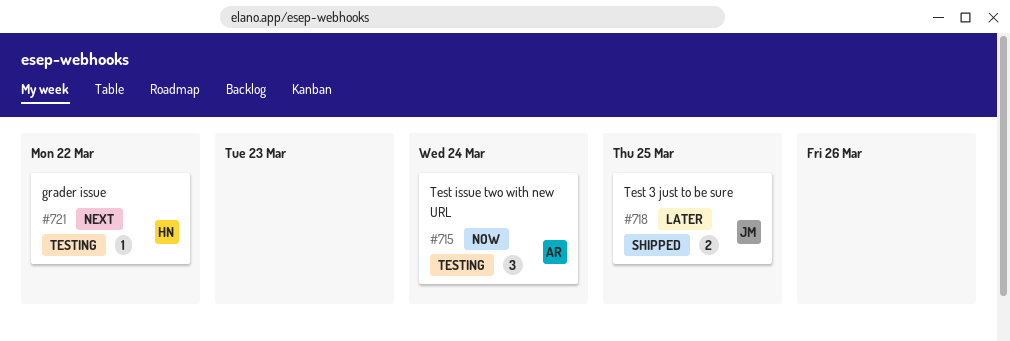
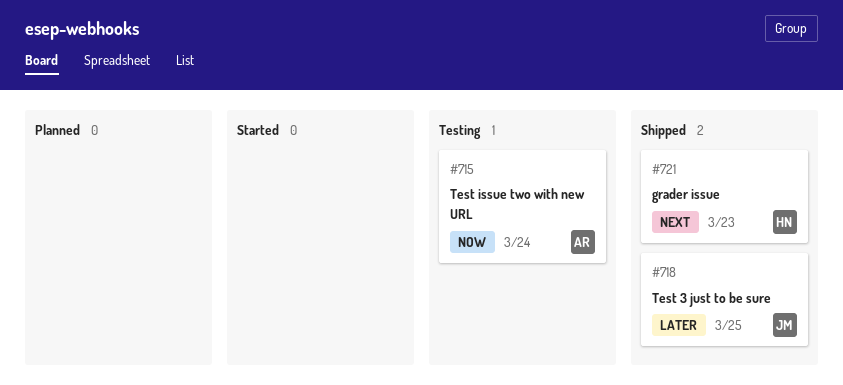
#721, status: Testing -> Shipped
#721, due: Mar 22 -> Mar 23

